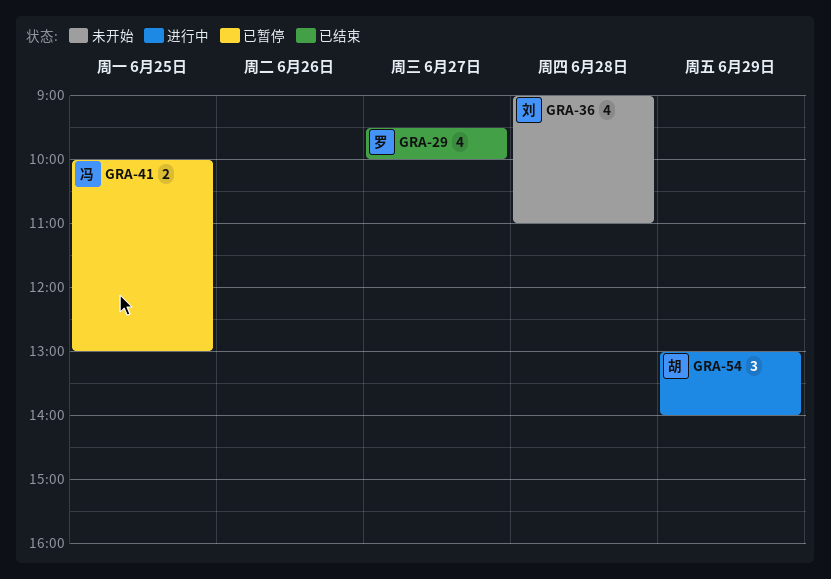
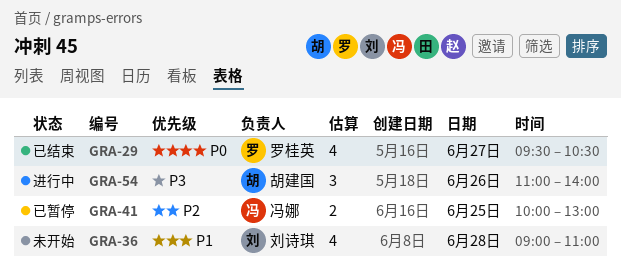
GRA-29, ends: 10:00 -> 10:30
GRA-54, day: Jun 29 -> Jun 26
GRA-54, begins: 13:00 -> 11:00

